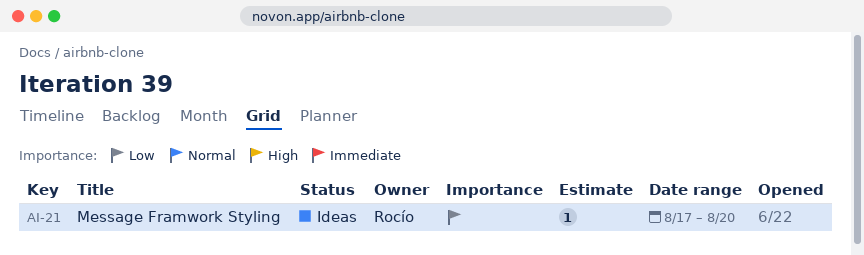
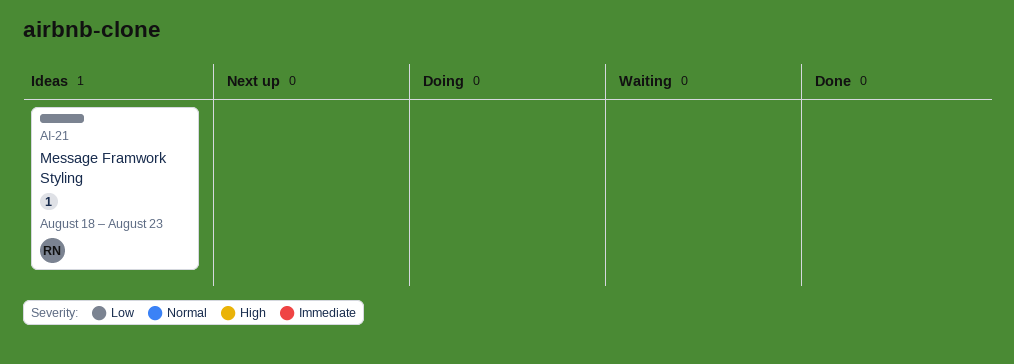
AI-21, start: Aug 17 -> Aug 18
AI-21, due: Aug 20 -> Aug 23

